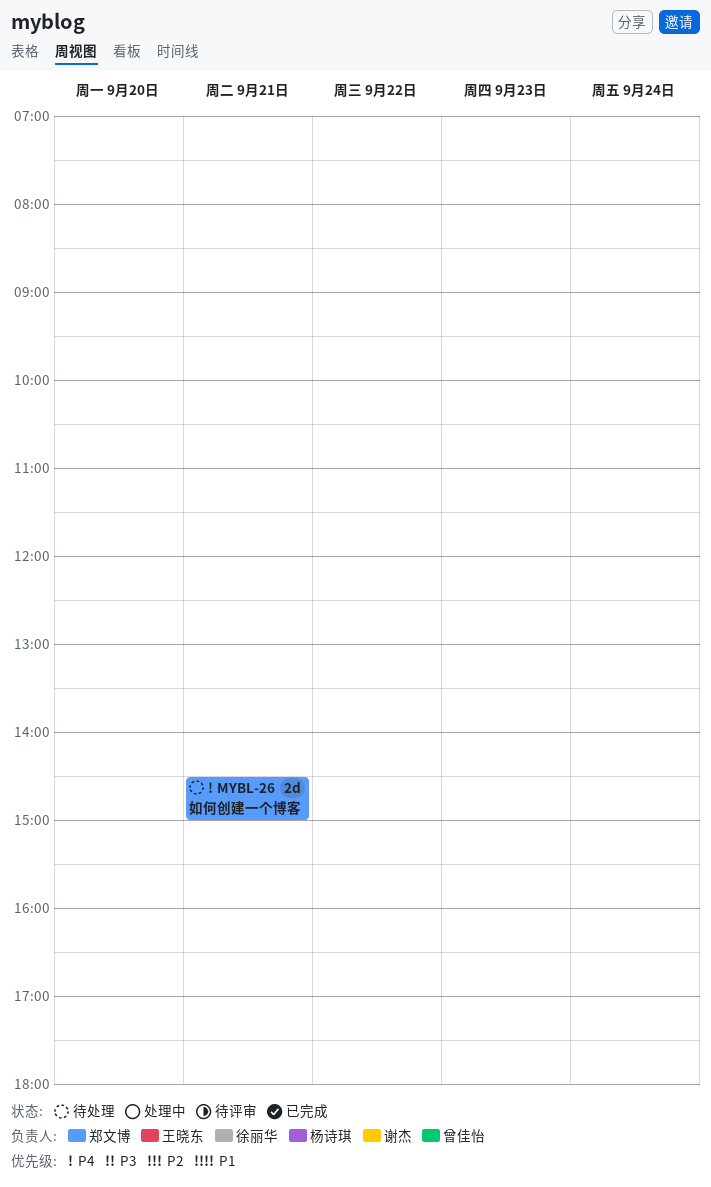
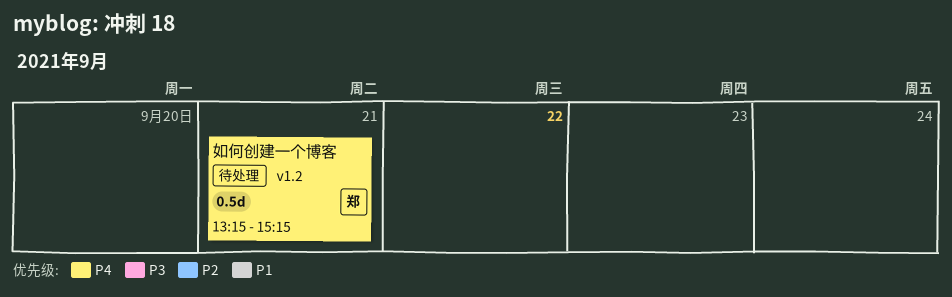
如何创建一个博客, estimate: 2d -> 0.5d
如何创建一个博客, begins: 14:30 -> 13:15
如何创建一个博客, ends: 15:00 -> 15:15

